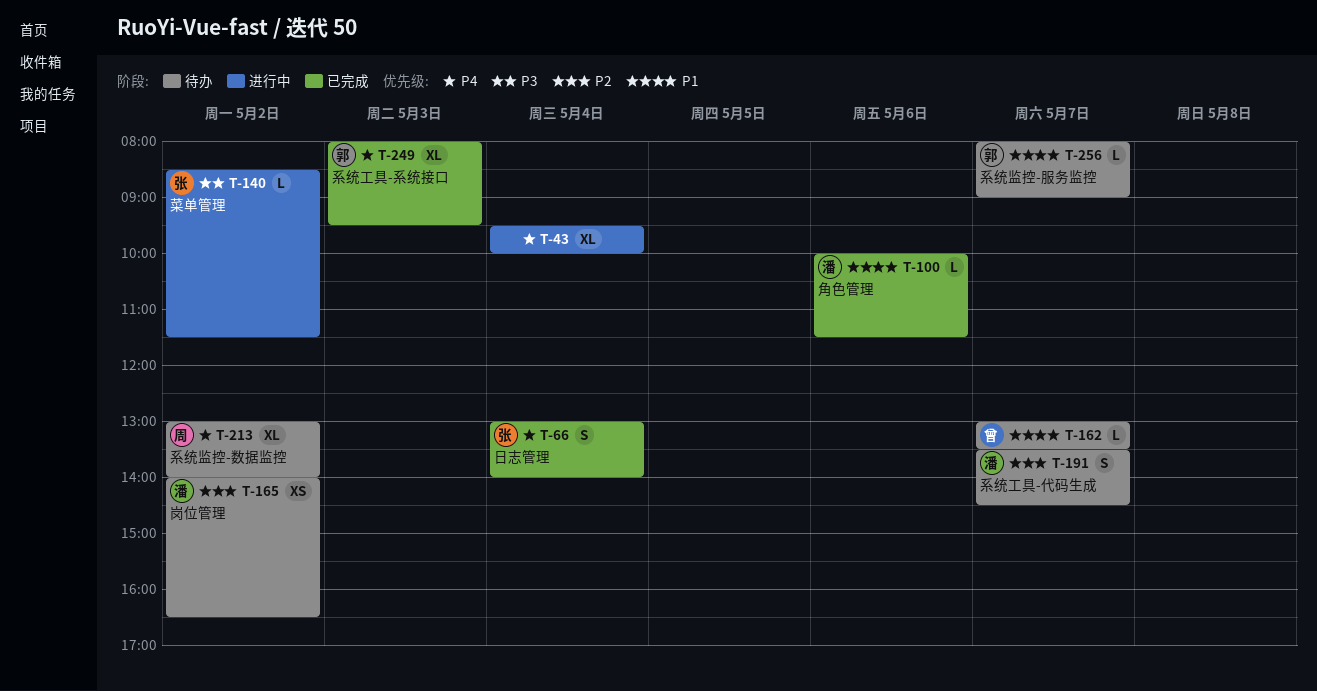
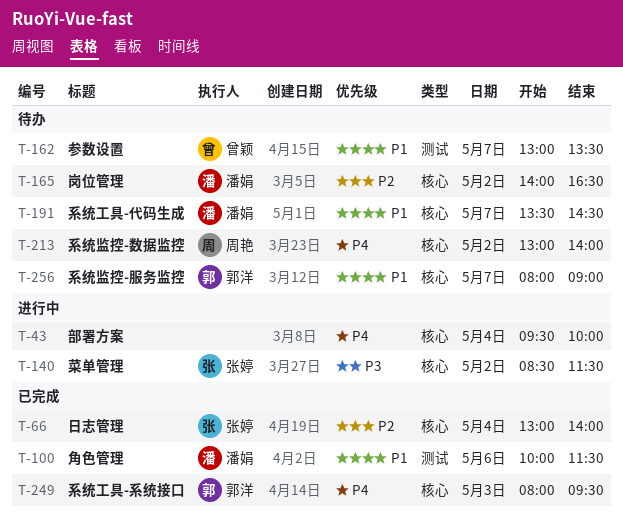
T-66, priority: P4 -> P2
T-191, priority: P2 -> P1

